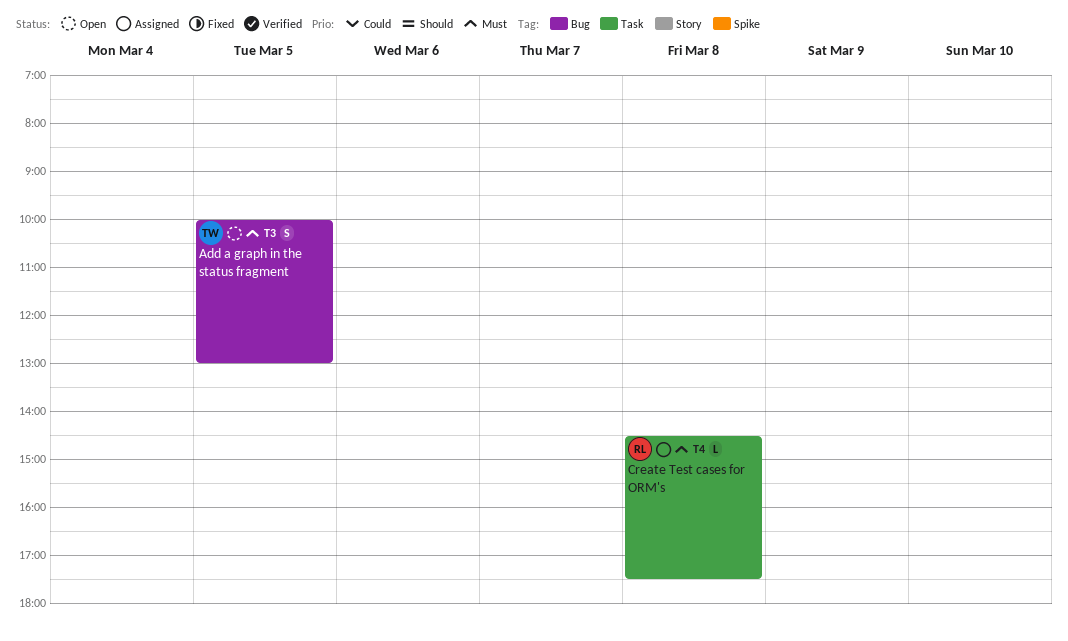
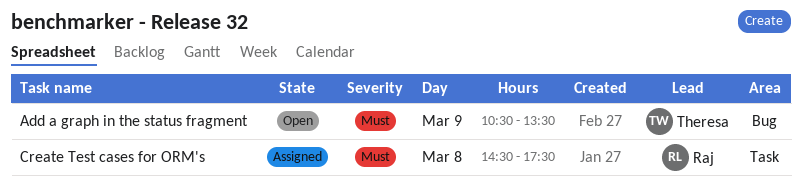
Add a graph in the status fragment, day: Mar 5 -> Mar 9
Add a graph in the status fragment, begins: 10:00 -> 10:30
Add a graph in the status fragment, ends: 13:00 -> 13:30

